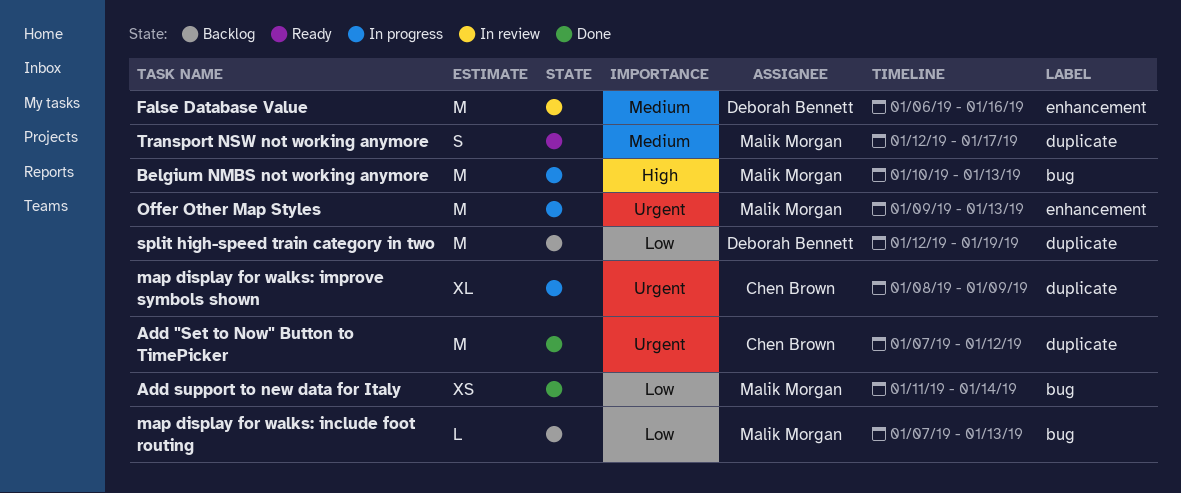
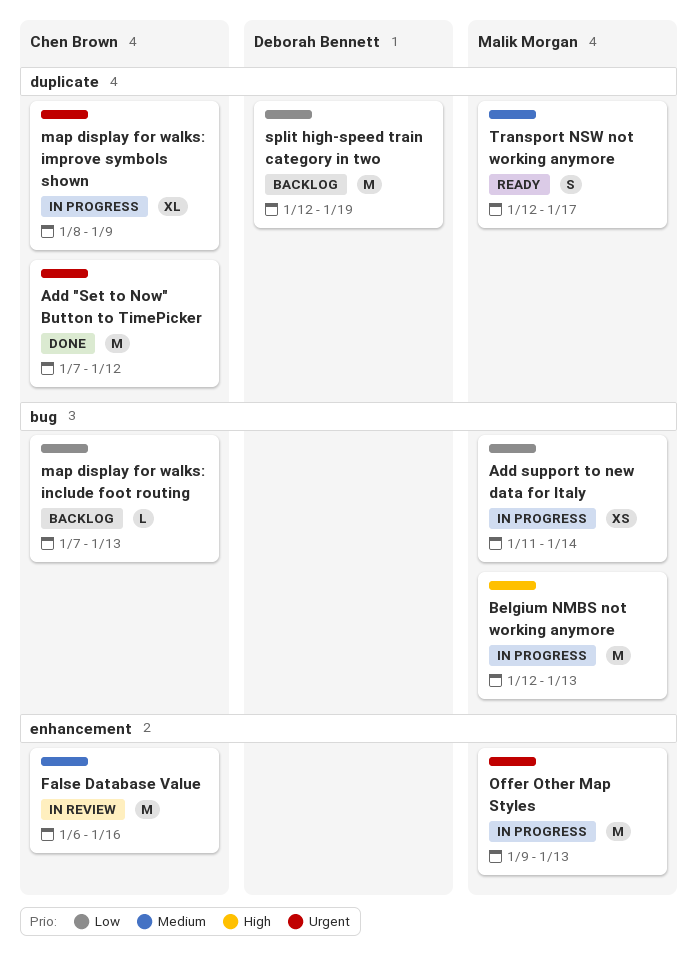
Add support to new data for Italy, status: Done -> In progress
Belgium NMBS not working anymore, start: Jan 10 -> Jan 12
False Database Value, owner: Deborah Bennett -> Chen Brown
map display for walks: include foot routing, owner: Malik Morgan -> Chen Brown

